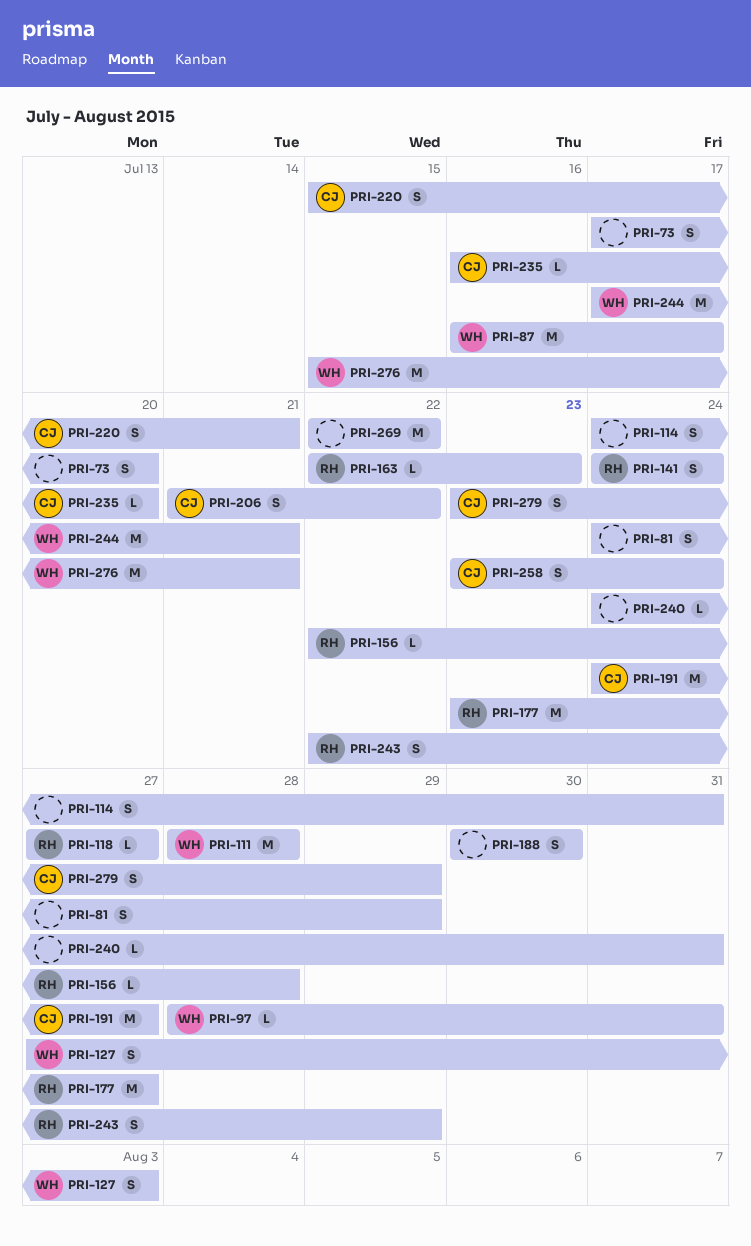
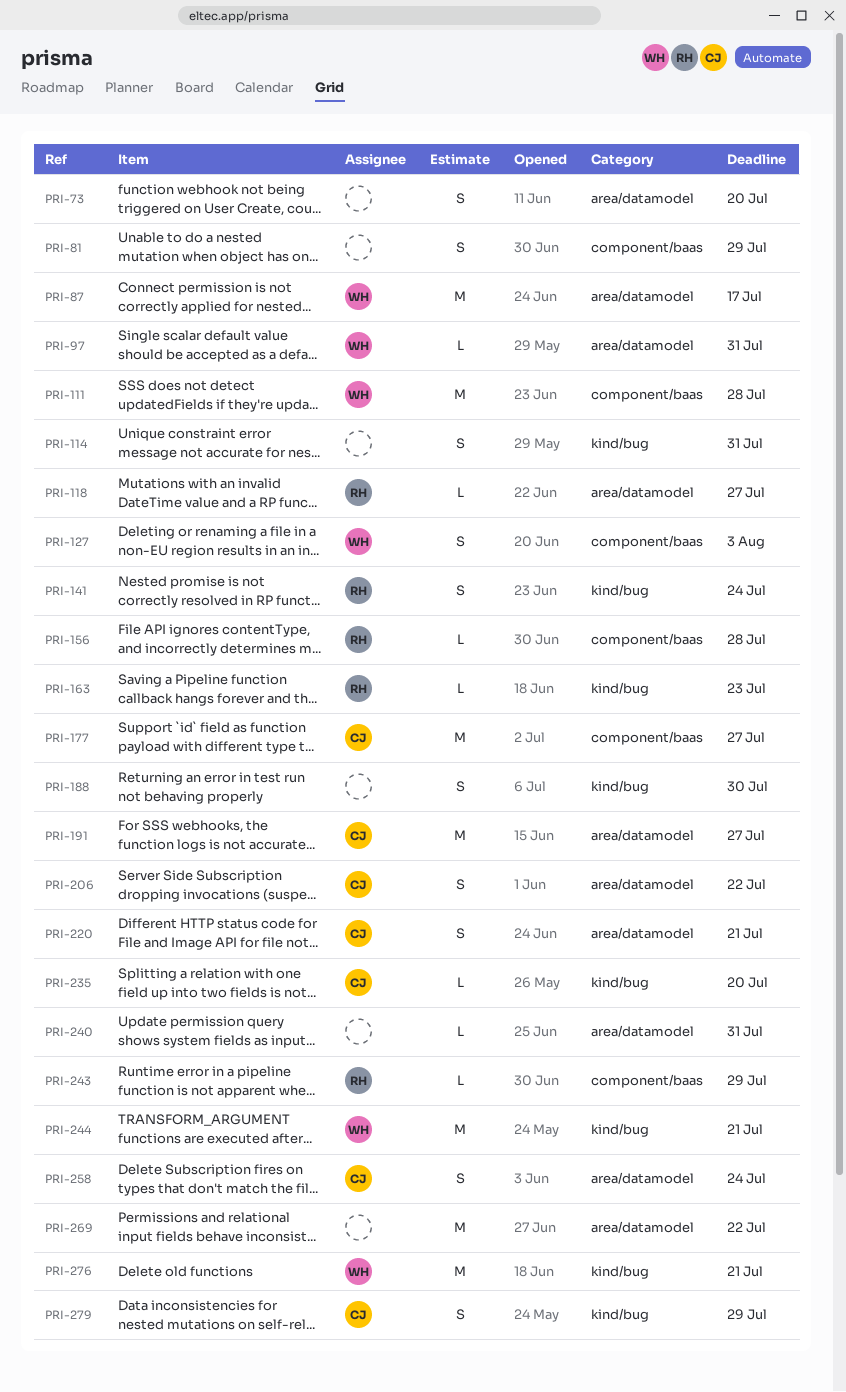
PRI-177, owner: RH -> CJ
PRI-243, estimate: S -> L

